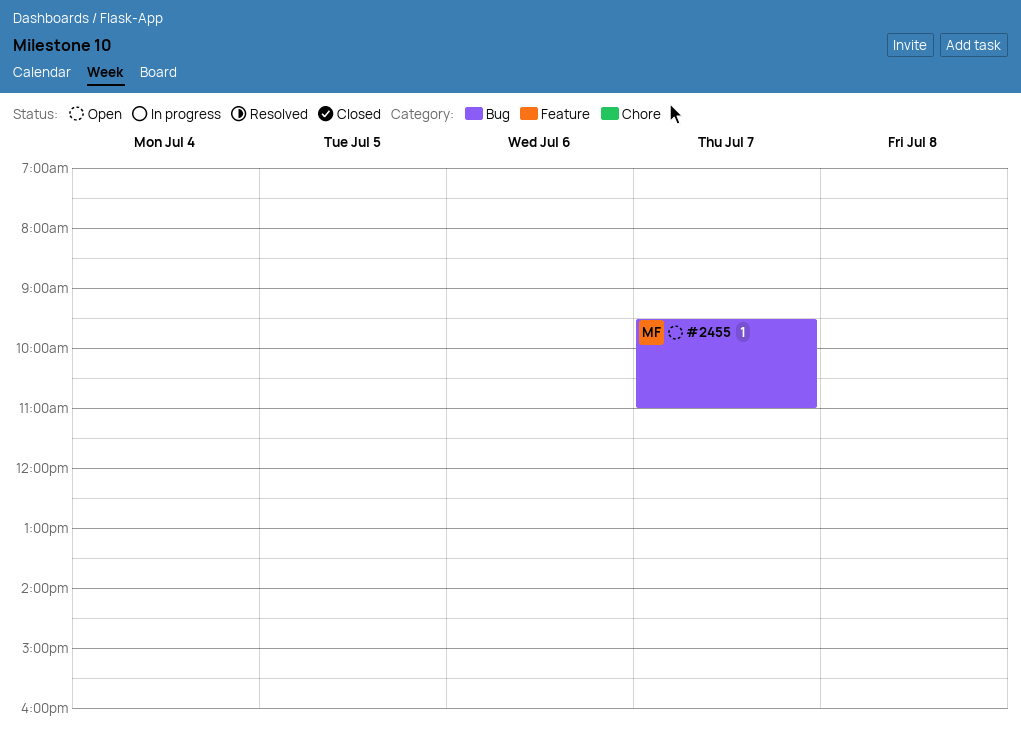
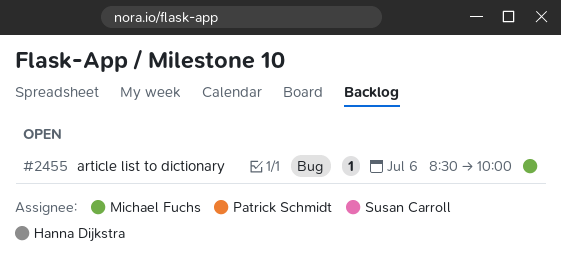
#2455, day: Jul 7 -> Jul 6
#2455, begins: 09:30 -> 08:30
#2455, ends: 11:00 -> 10:00

